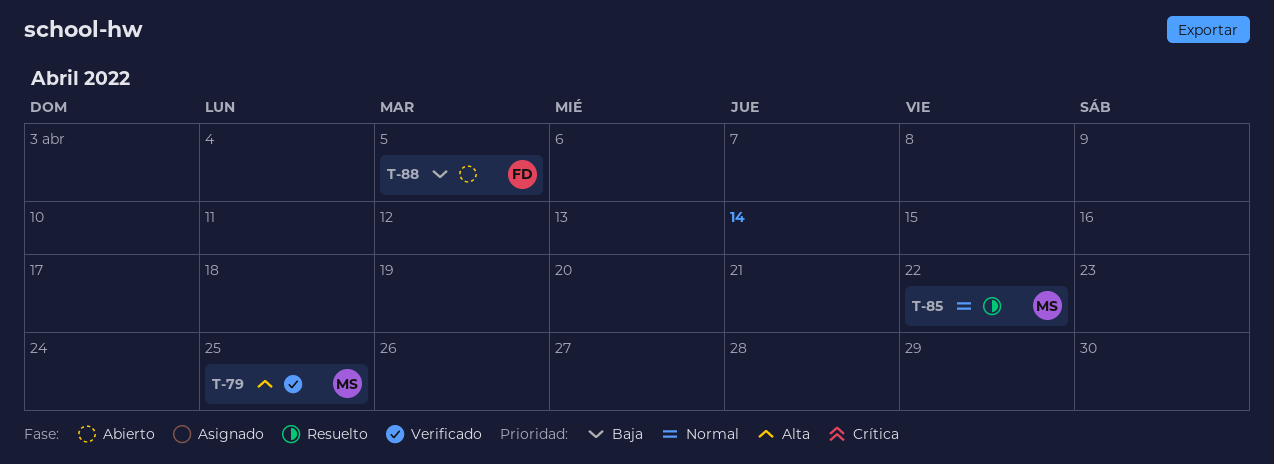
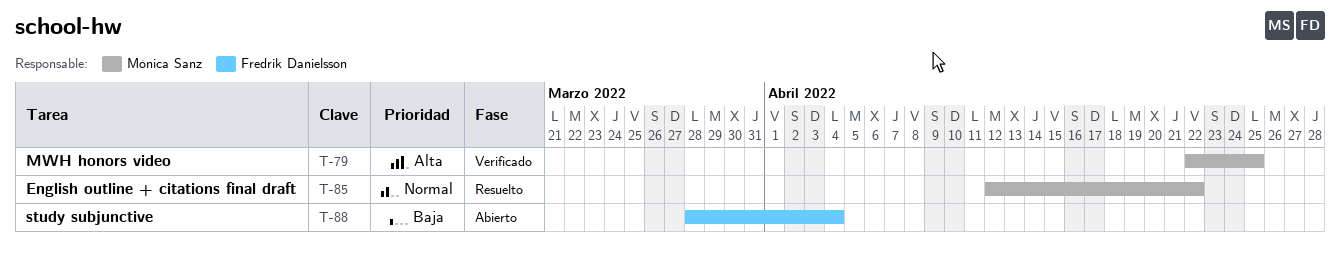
T-88, due: Apr 5 -> Apr 4

